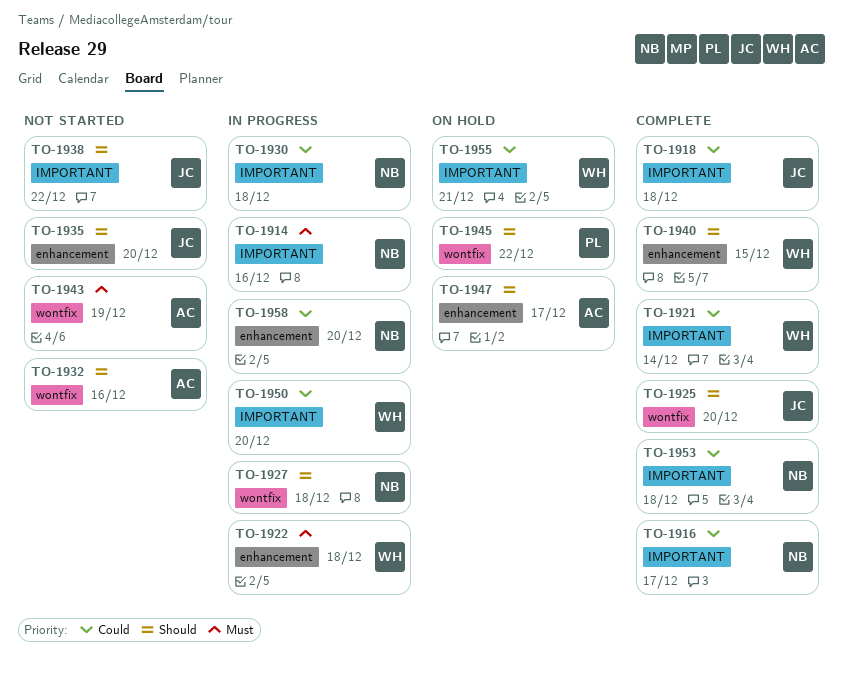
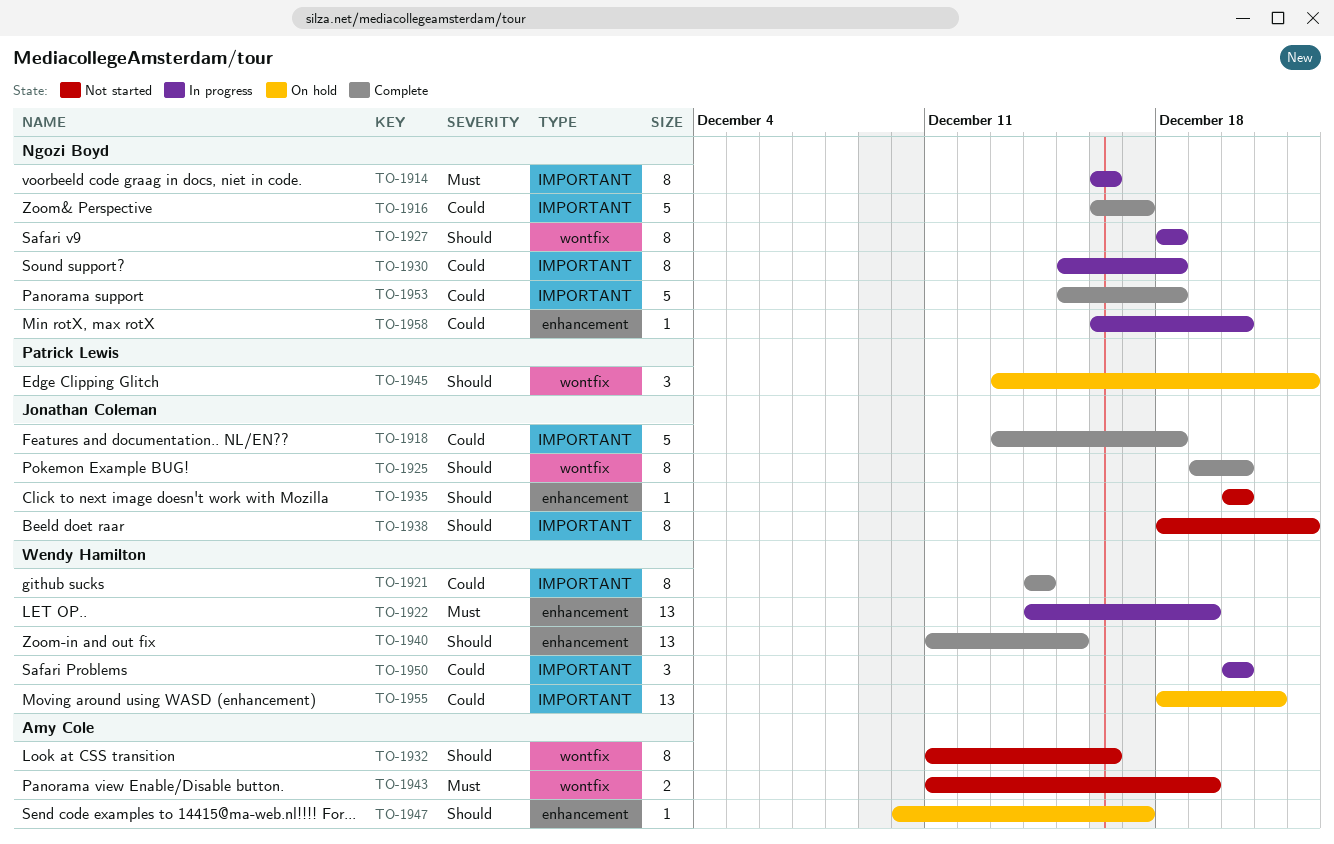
TO-1922, due: Dec 18 -> Dec 19

